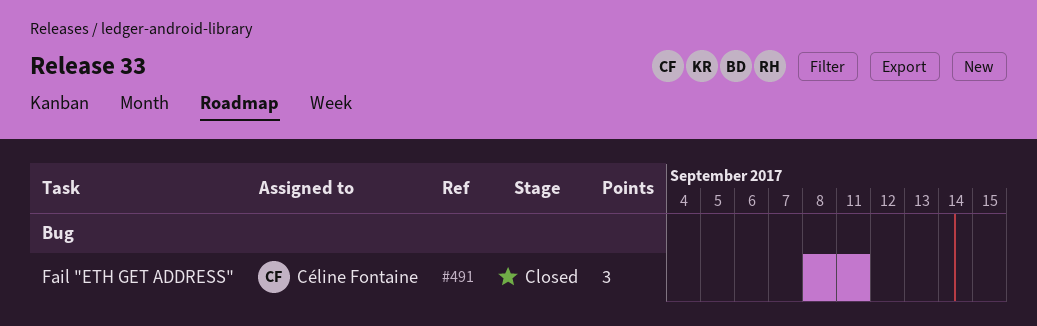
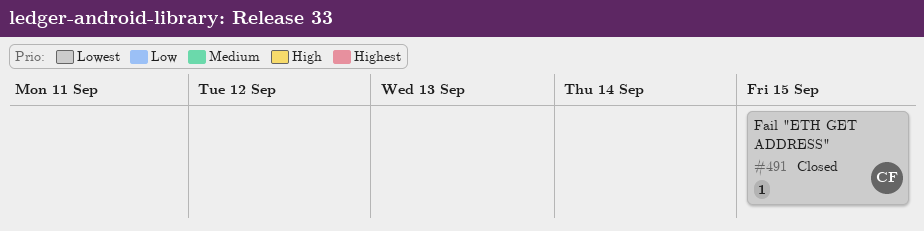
#491, estimate: 3 -> 1
#491, due: Sep 11 -> Sep 15

